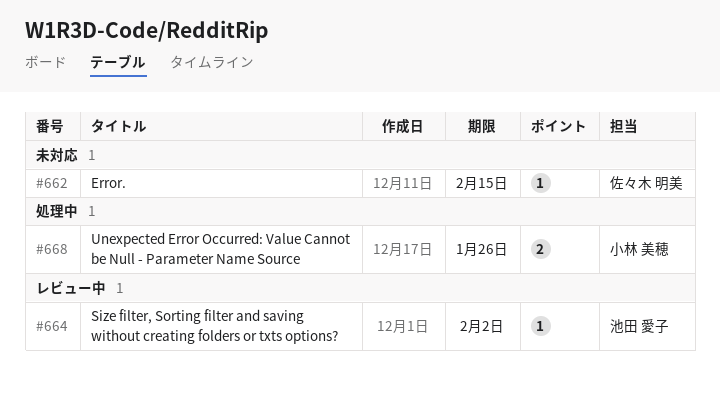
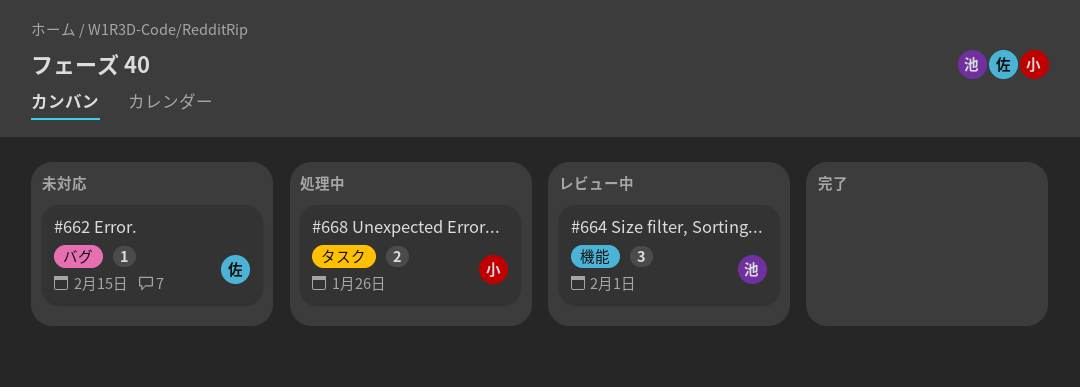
#664, estimate: 1 -> 3
#664, due: Feb 2 -> Feb 1

